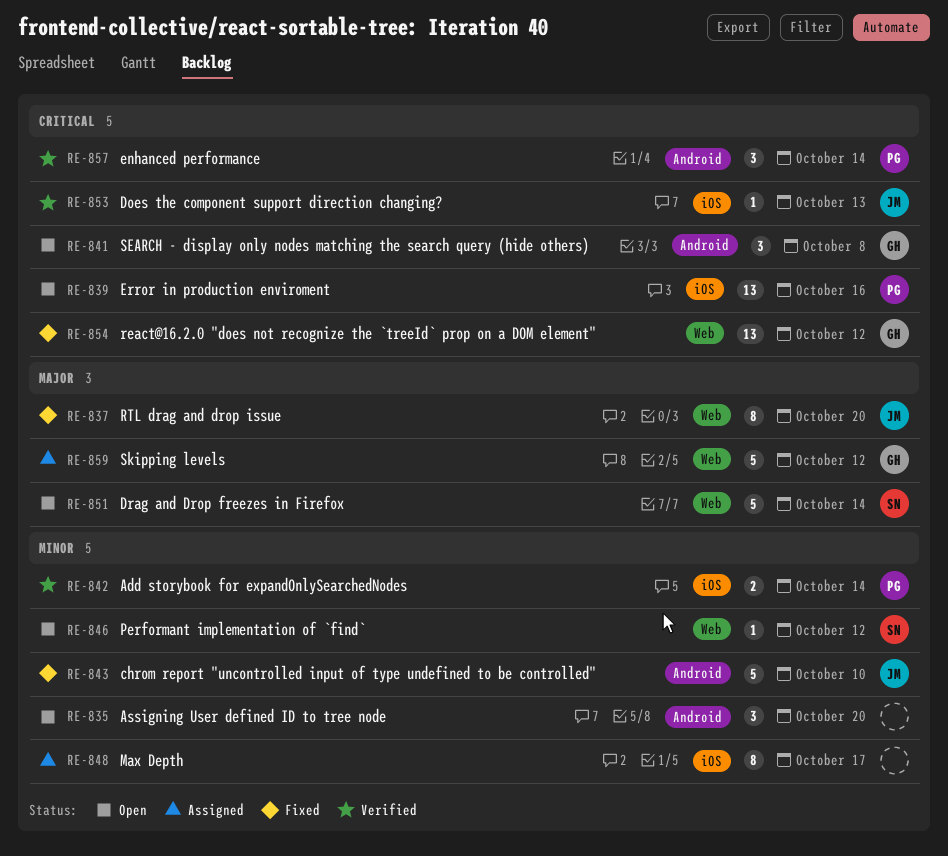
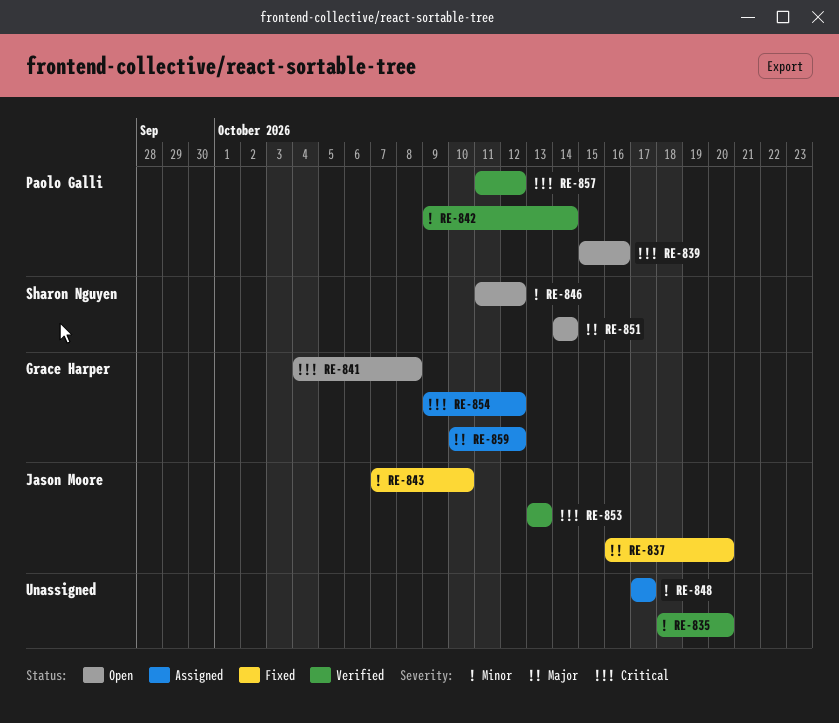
RE-835, status: Open -> Verified
RE-854, status: Fixed -> Assigned
RE-857, due: Oct 14 -> Oct 12

